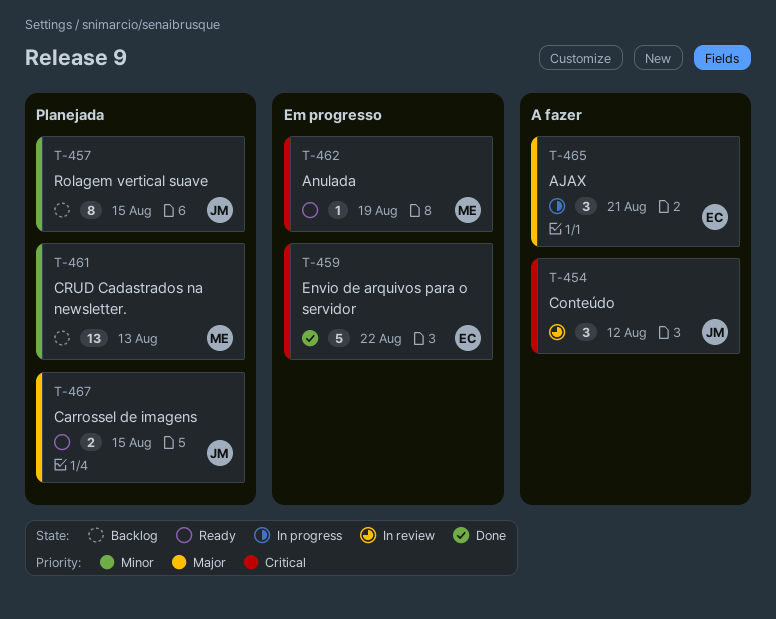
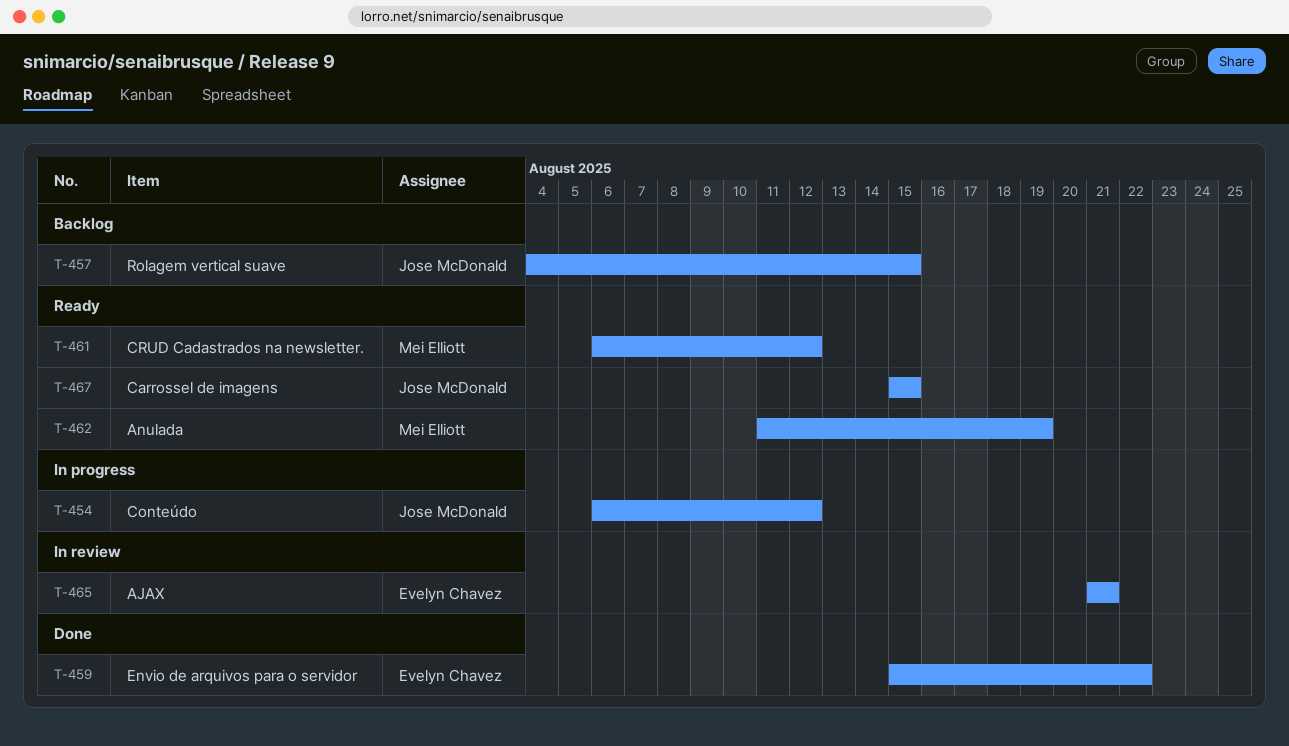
T-454, status: In review -> In progress
T-461, status: Backlog -> Ready
T-461, due: Aug 13 -> Aug 12
T-465, status: In progress -> In review

